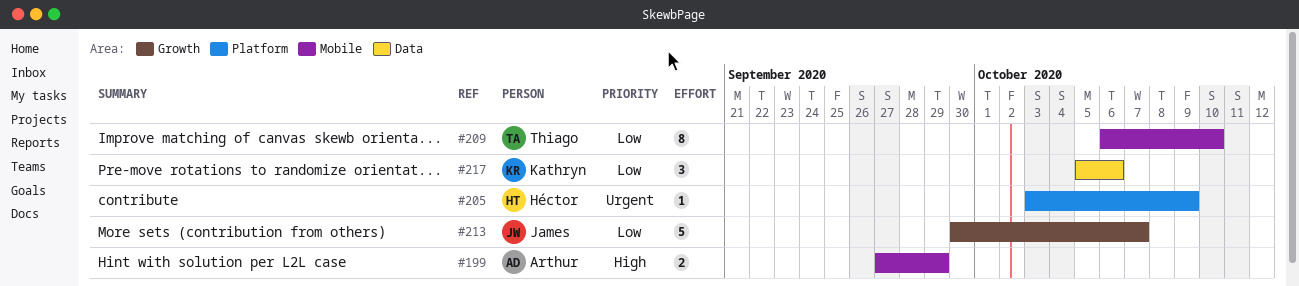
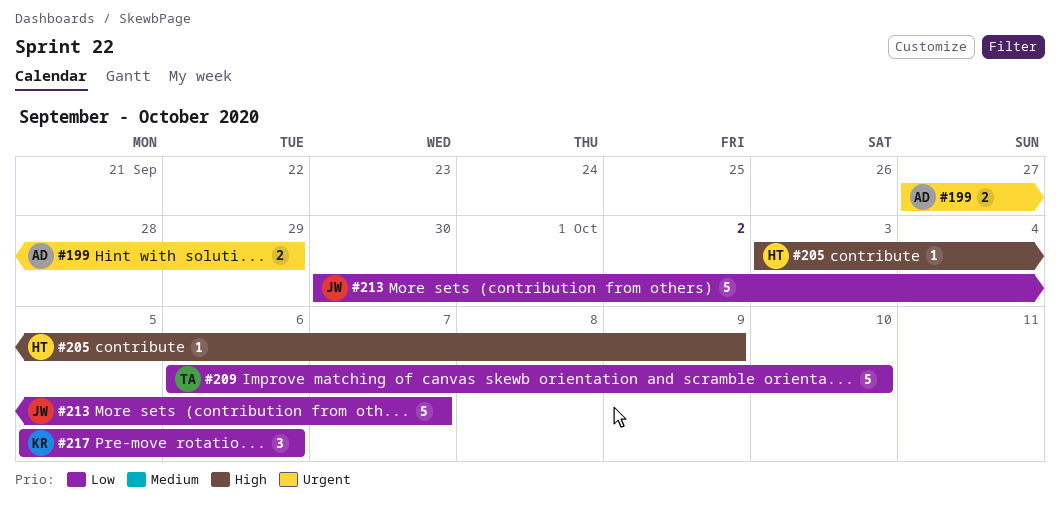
#199, priority: High -> Urgent
#205, priority: Urgent -> High
#209, estimate: 8 -> 5

